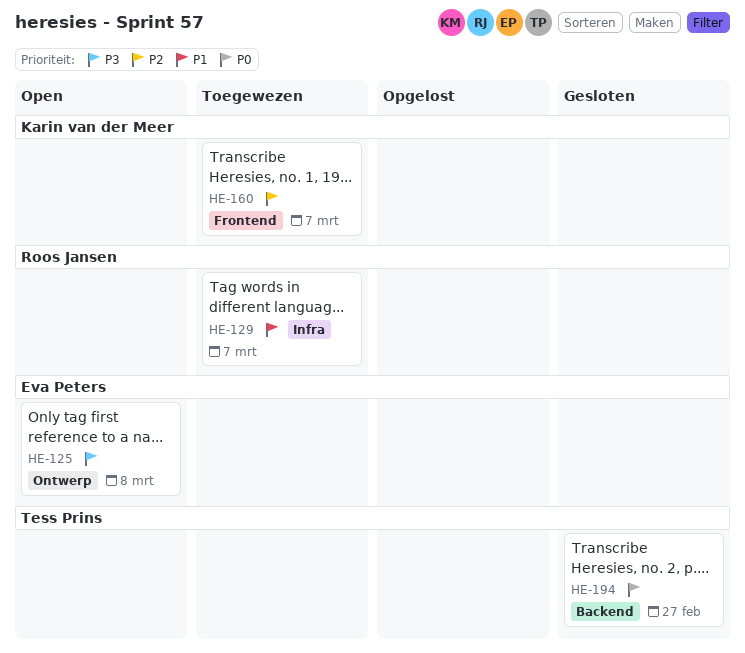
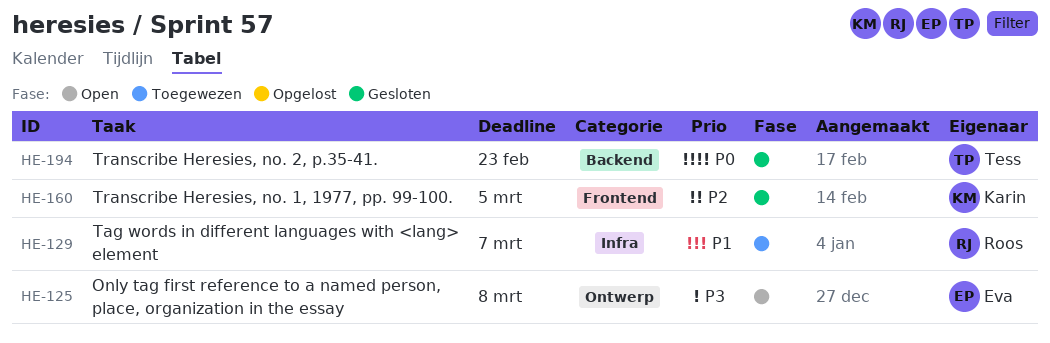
HE-160, status: Toegewezen -> Gesloten
HE-160, due: Mar 7 -> Mar 5
HE-194, due: Feb 27 -> Feb 23

